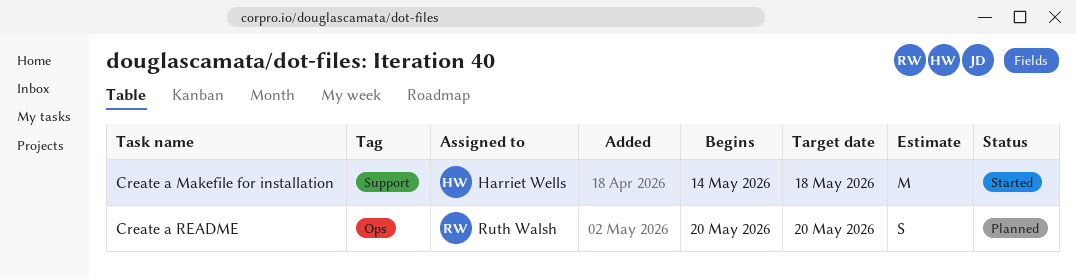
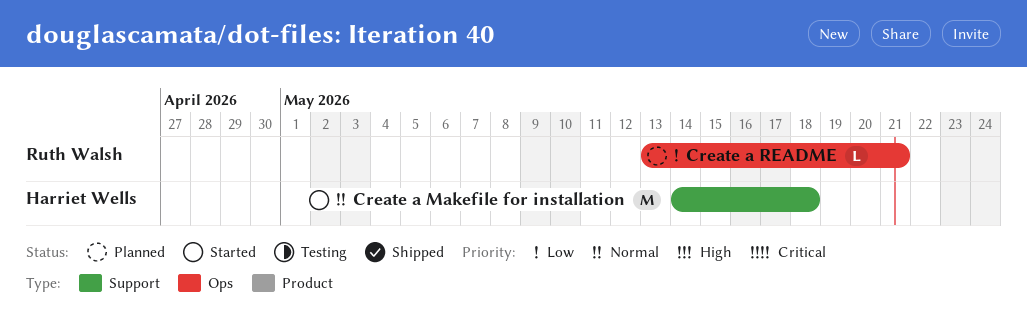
Create a README, estimate: S -> L
Create a README, start: May 20 -> May 13
Create a README, due: May 20 -> May 21

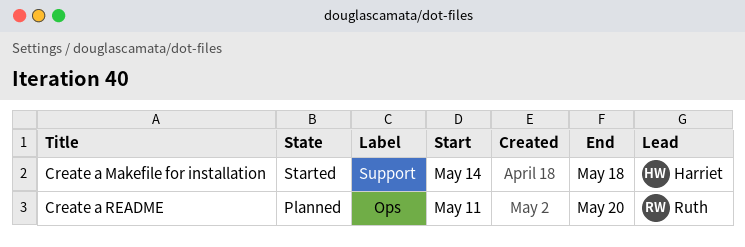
Create a README, start: May 13 -> May 11
Create a README, due: May 21 -> May 20

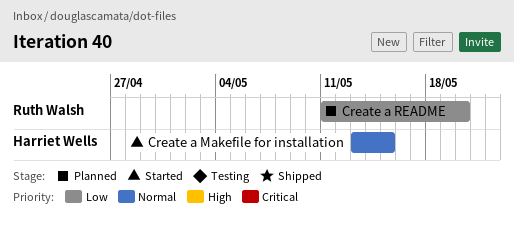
Create a Makefile for installation, start: May 14 -> May 13
Create a Makefile for installation, due: May 18 -> May 15

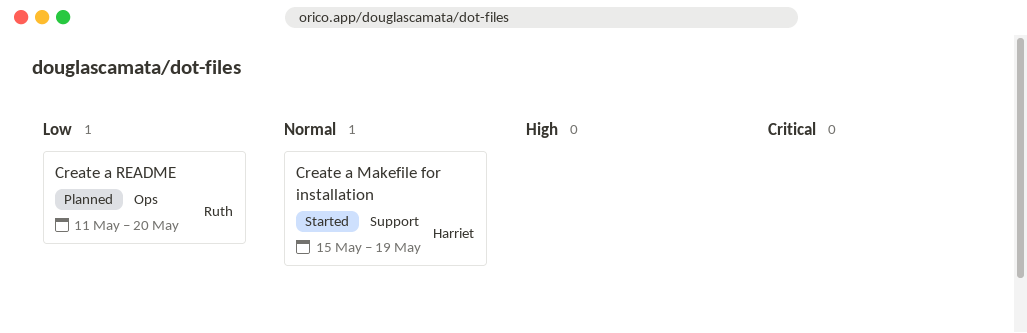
Create a Makefile for installation, start: May 13 -> May 15
Create a Makefile for installation, due: May 15 -> May 19

